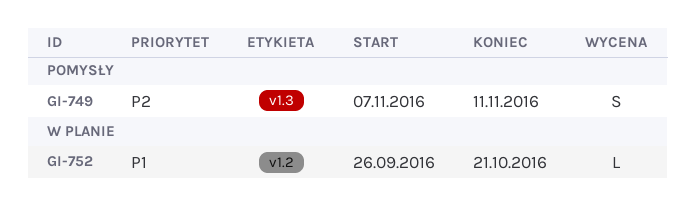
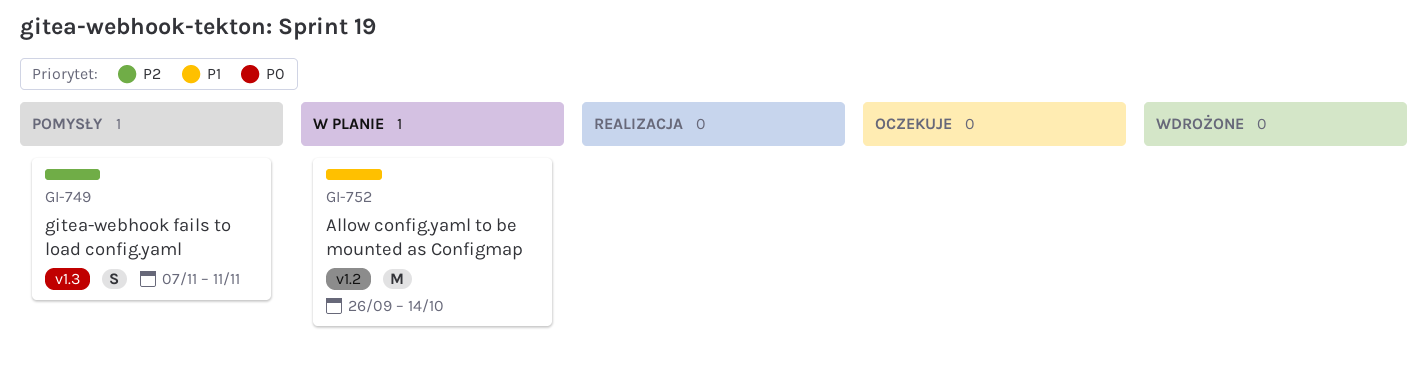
GI-752, estimate: L -> M
GI-752, due: Oct 21 -> Oct 14

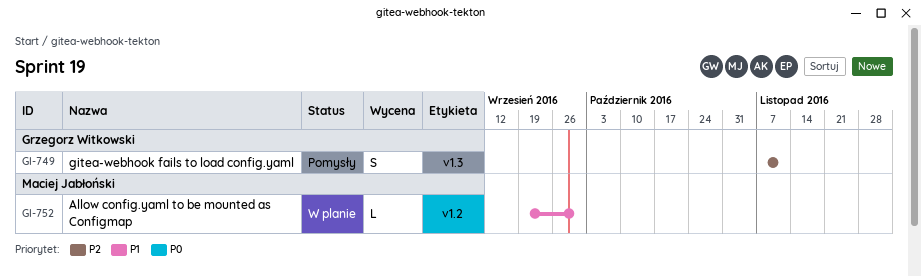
GI-752, estimate: M -> L
GI-752, start: Sep 26 -> Sep 19
GI-752, due: Oct 14 -> Sep 30

